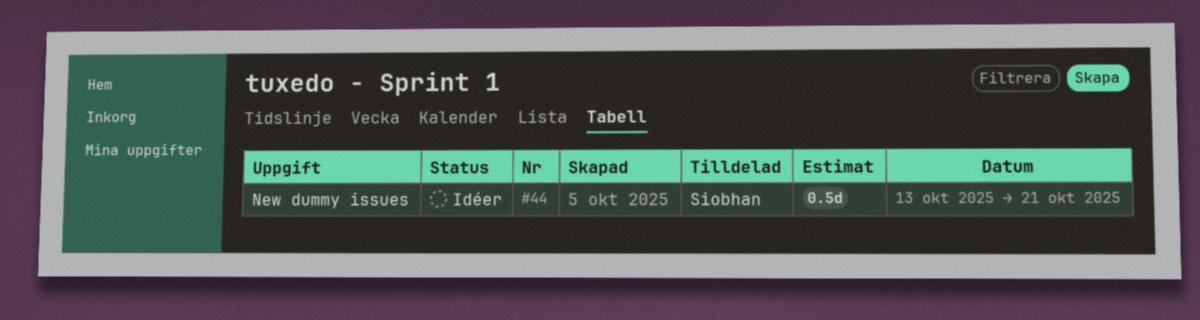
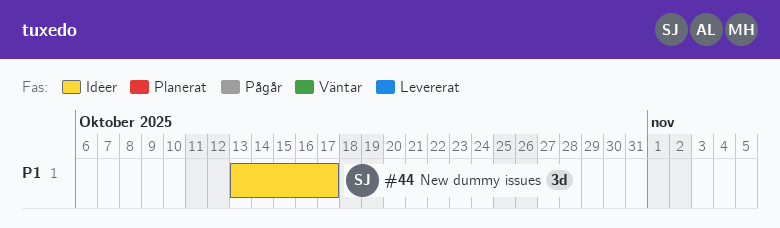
#44, estimate: 0.5d -> 3d
#44, due: Oct 21 -> Oct 17

